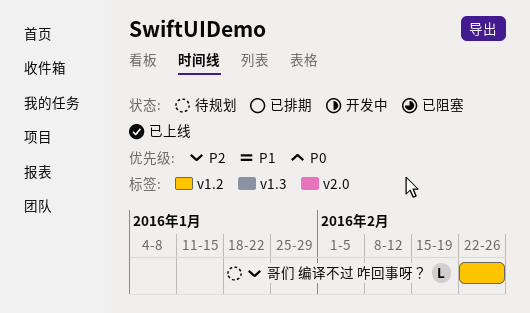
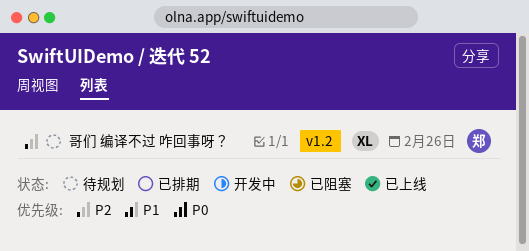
哥们 编译不过 咋回事呀？, estimate: L -> XL

